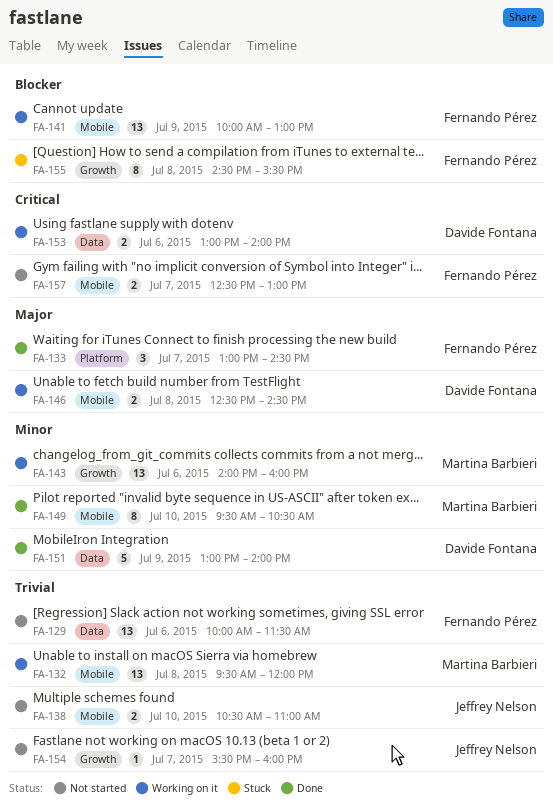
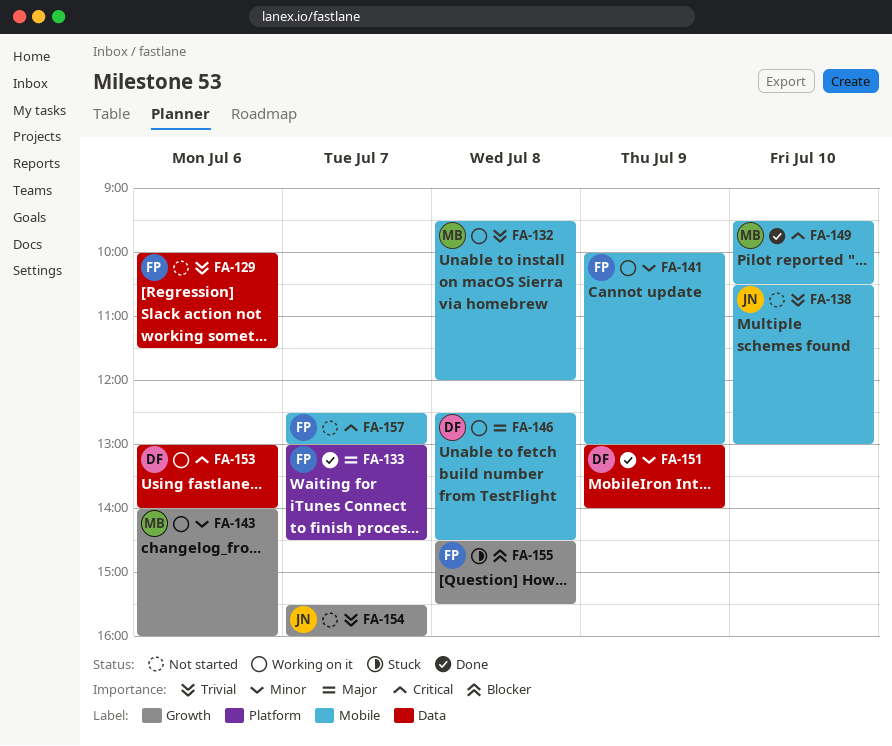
FA-138, ends: 11:00 -> 13:00
FA-141, priority: Blocker -> Minor
FA-149, priority: Minor -> Critical

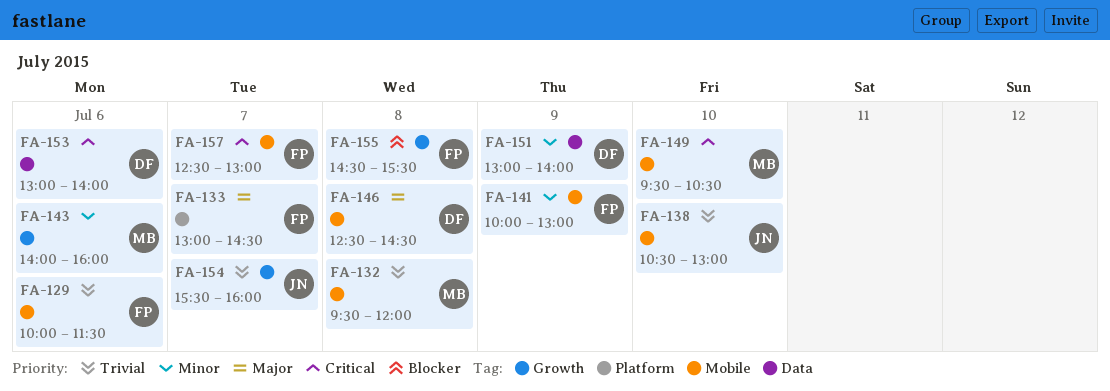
FA-129, label: Data -> Mobile

